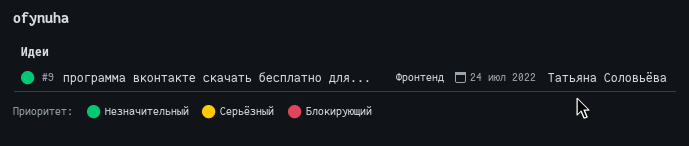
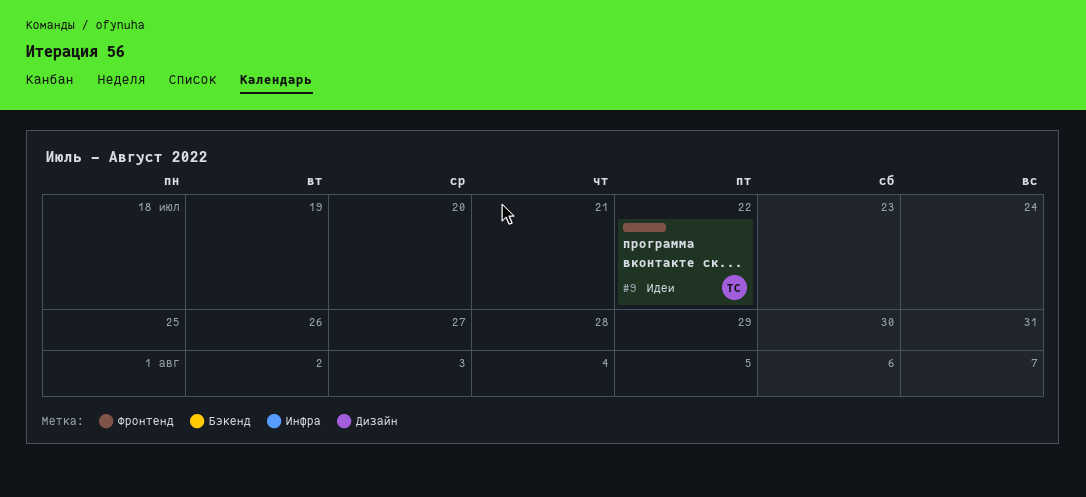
#9, due: Jul 24 -> Jul 22

